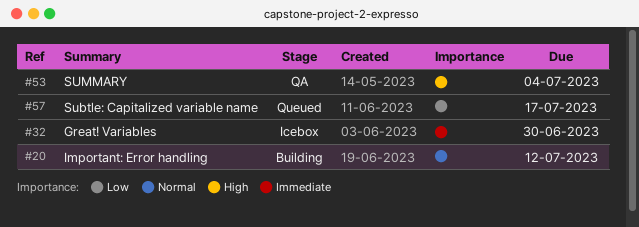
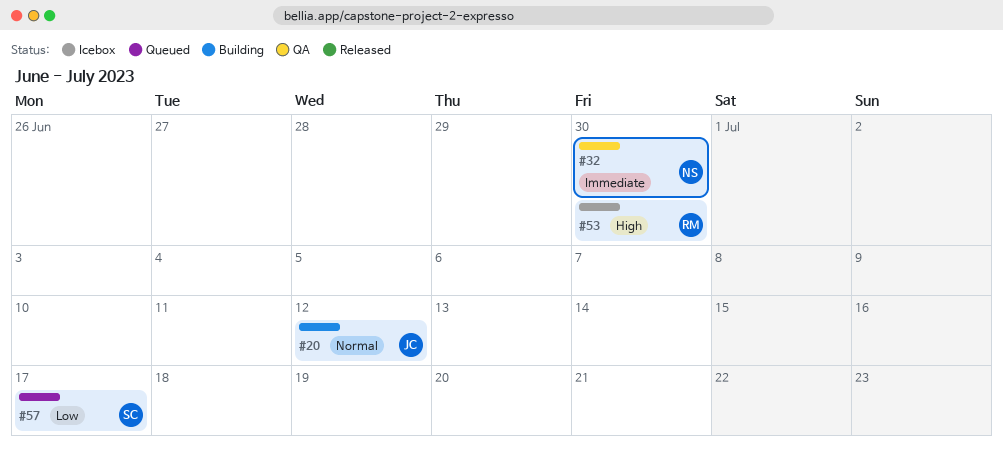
#32, status: Icebox -> QA
#53, status: QA -> Icebox
#53, due: Jul 4 -> Jun 30

